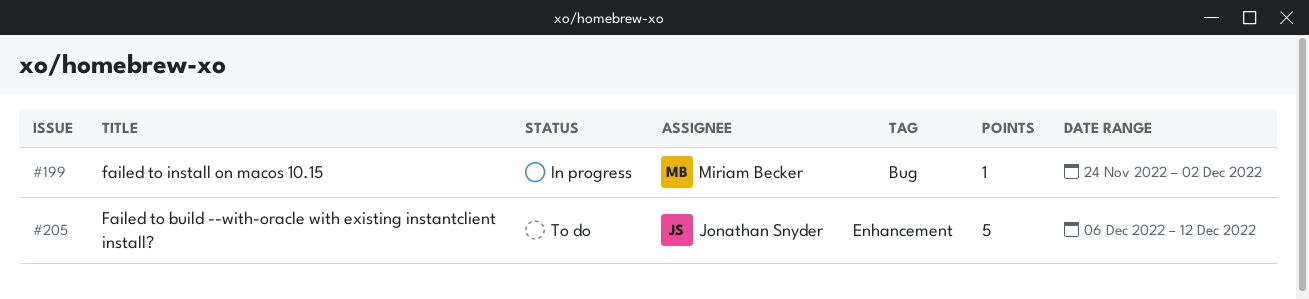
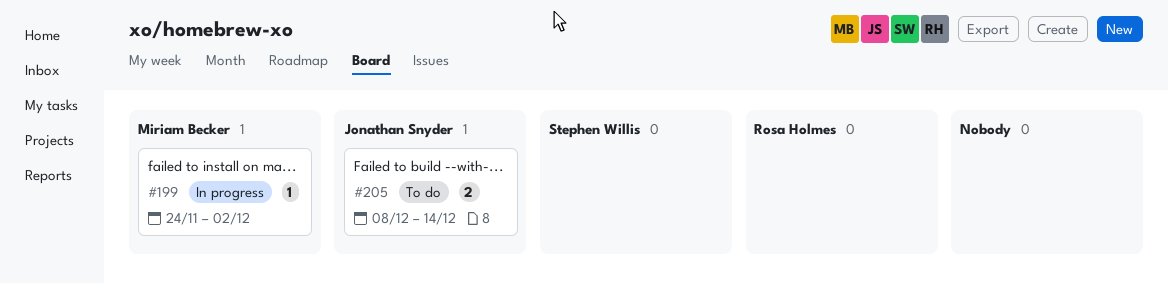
#205, estimate: 5 -> 2
#205, start: Dec 6 -> Dec 8
#205, due: Dec 12 -> Dec 14

